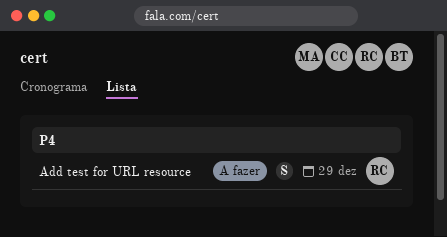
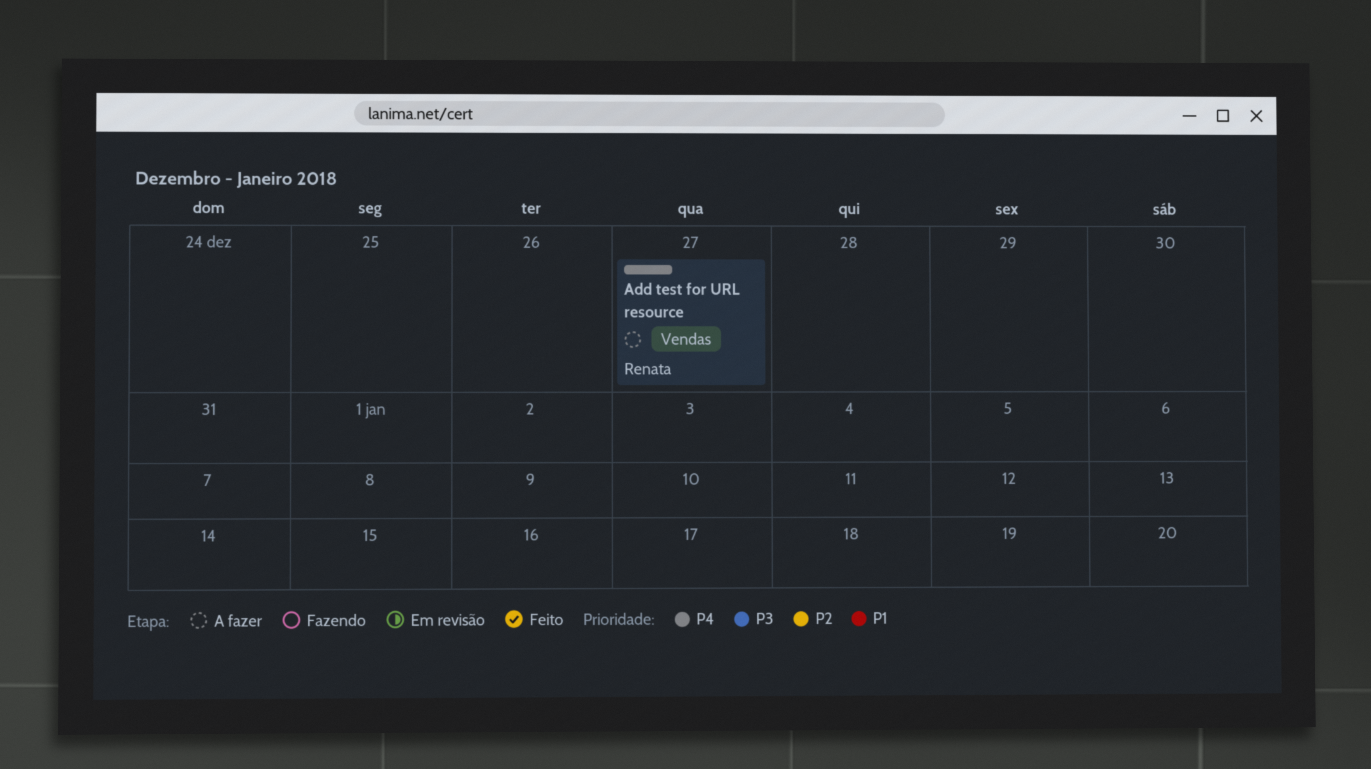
Add test for URL resource, due: Dec 29 -> Dec 27

